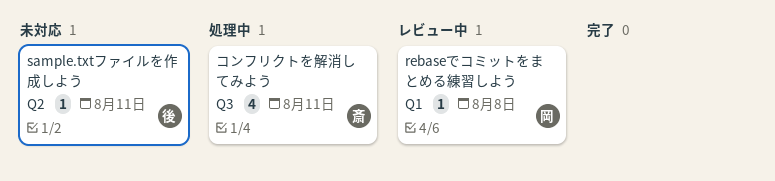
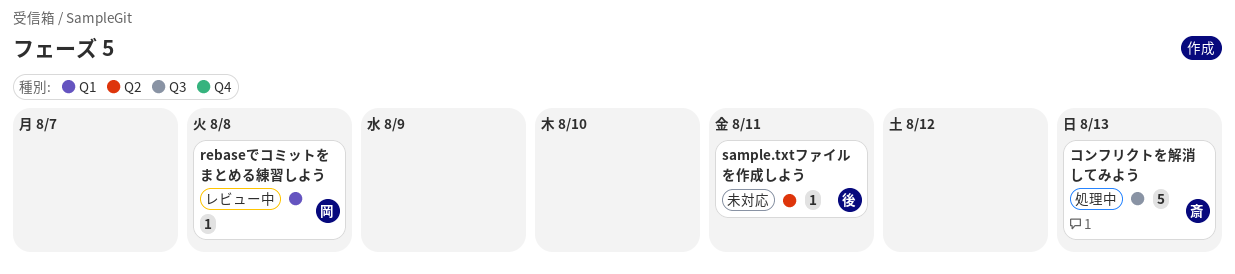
コンフリクトを解消してみよう, estimate: 4 -> 5
コンフリクトを解消してみよう, due: Aug 11 -> Aug 13

